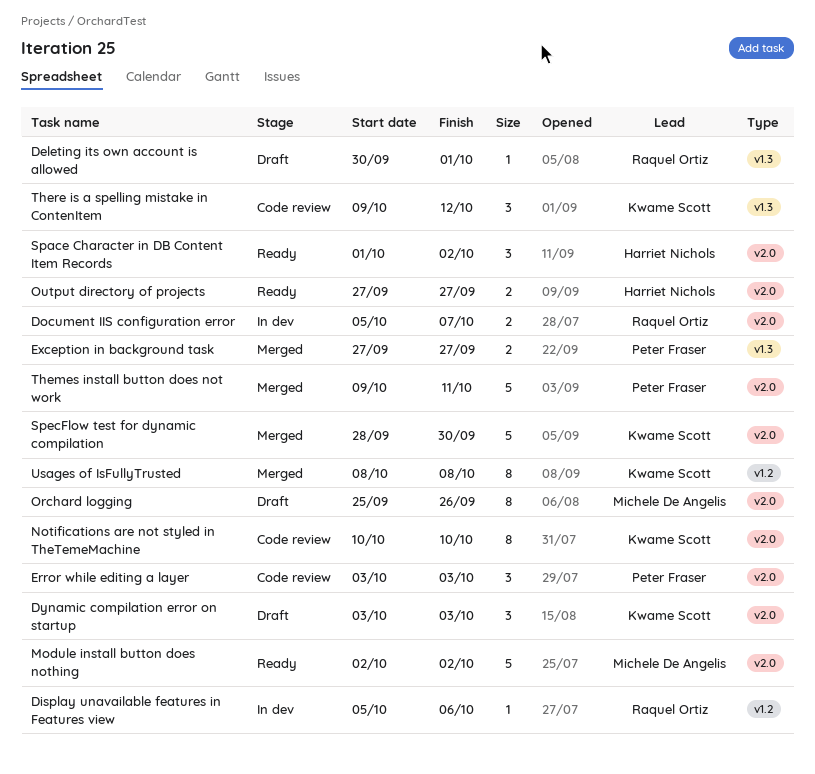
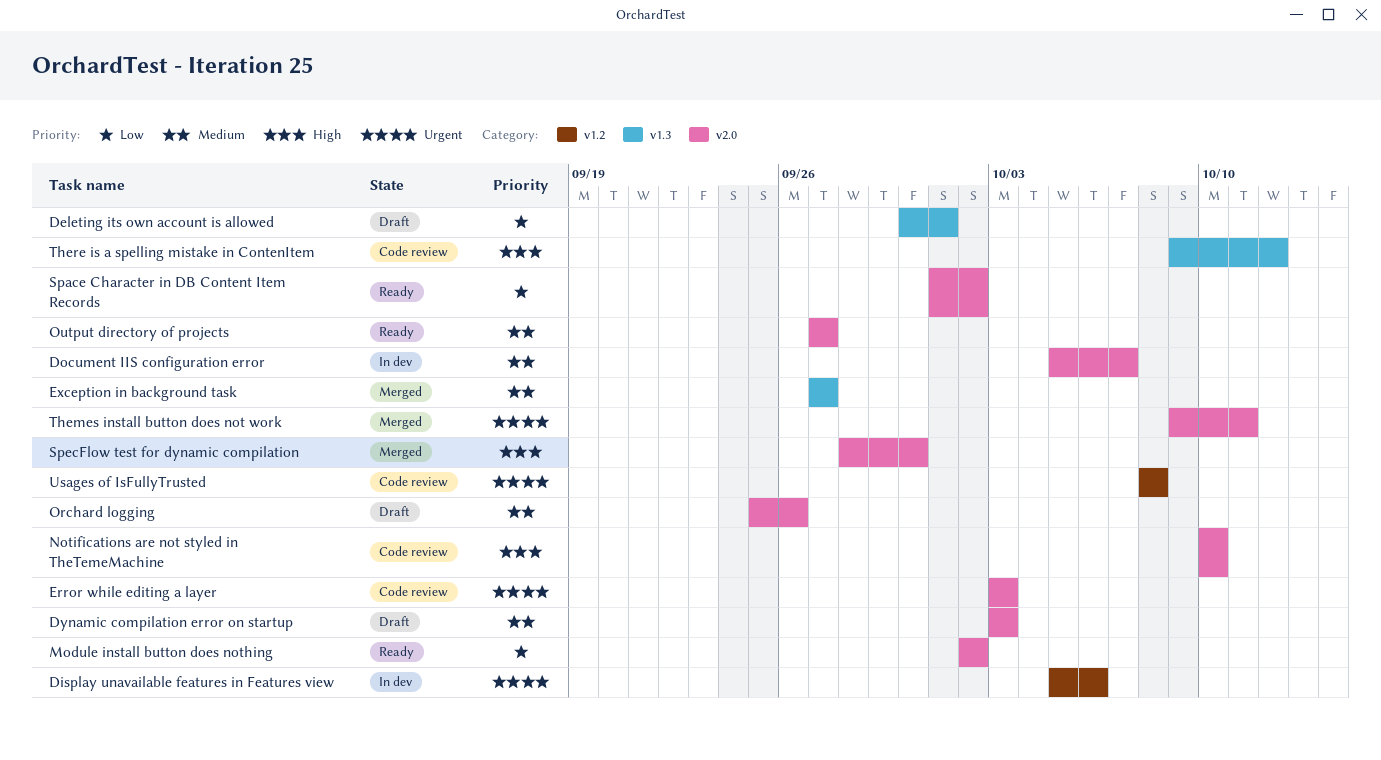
Usages of IsFullyTrusted, status: Merged -> Code review

